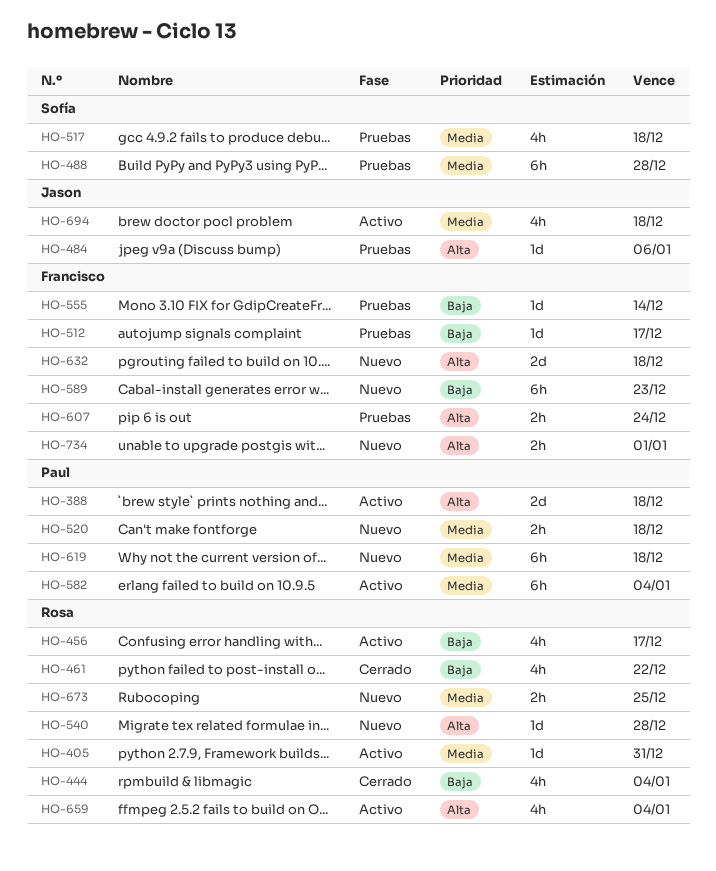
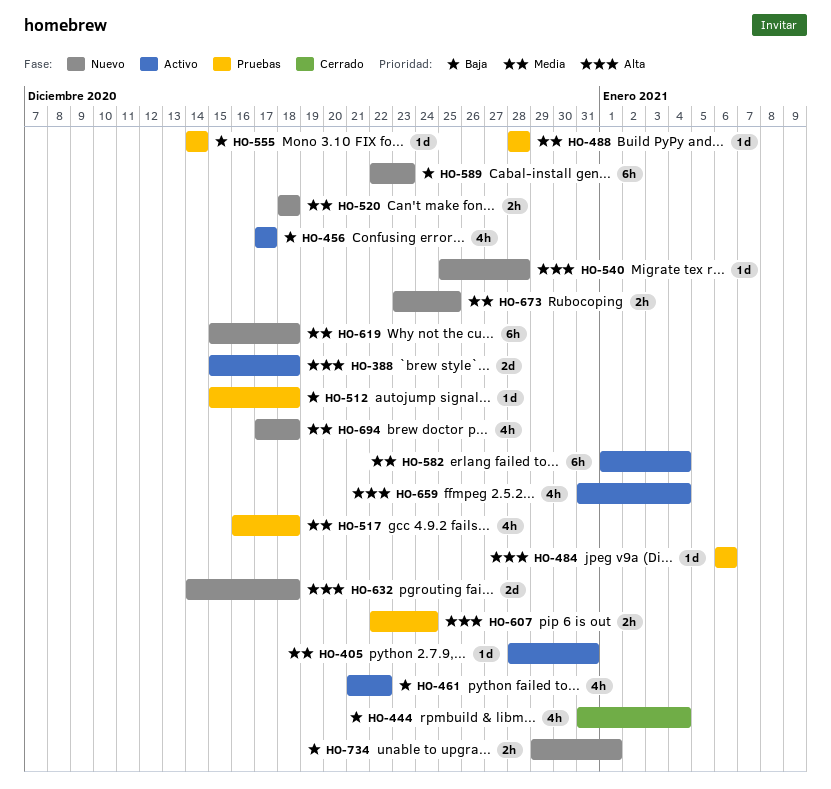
HO-461, status: Cerrado -> Activo
HO-488, estimate: 6h -> 1d
HO-512, due: Dec 17 -> Dec 18
HO-694, status: Activo -> Nuevo
HO-734, priority: Alta -> Baja

